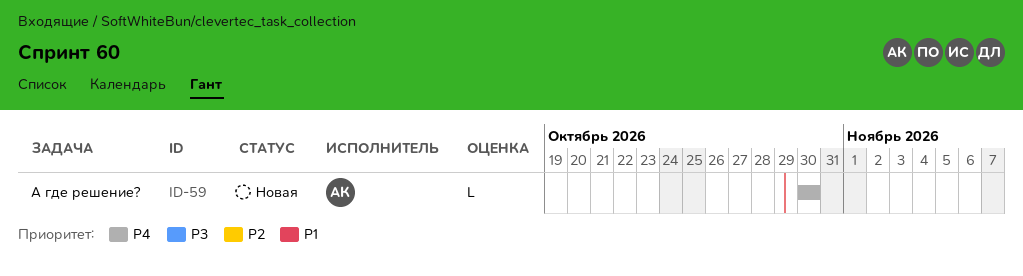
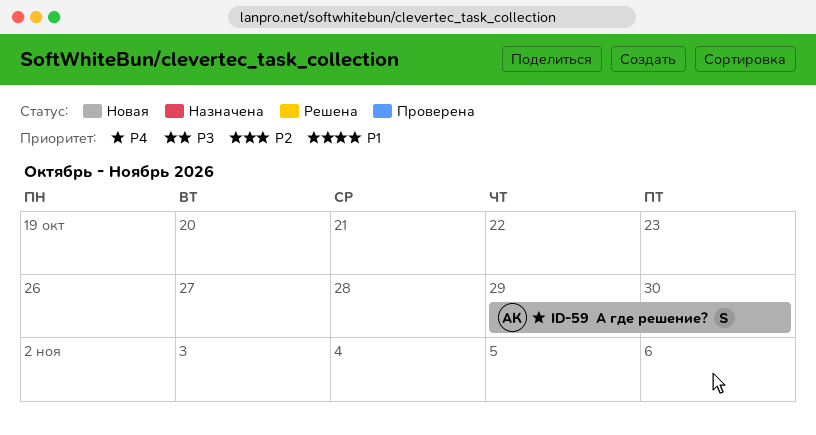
ID-59, estimate: L -> S
ID-59, start: Oct 30 -> Oct 29

